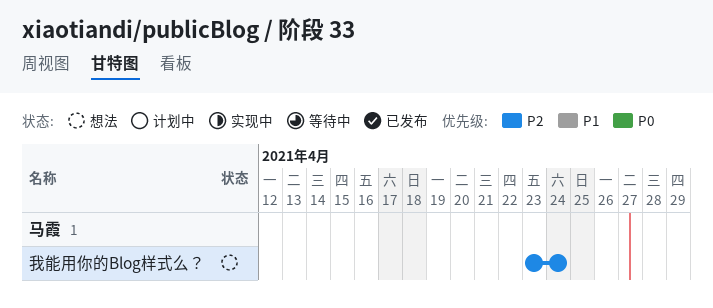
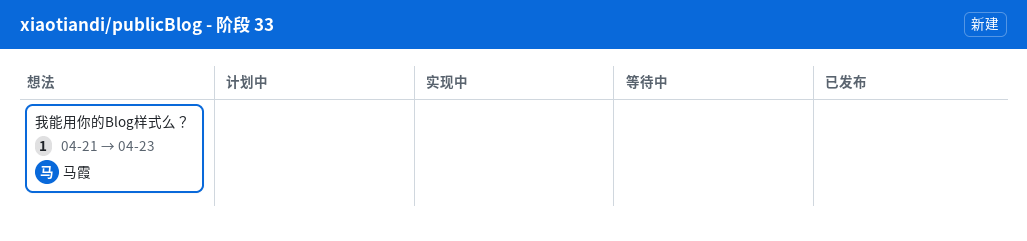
我能用你的Blog样式么？, start: Apr 23 -> Apr 21
我能用你的Blog样式么？, due: Apr 24 -> Apr 23

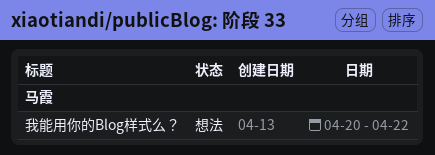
我能用你的Blog样式么？, start: Apr 21 -> Apr 20
我能用你的Blog样式么？, due: Apr 23 -> Apr 22

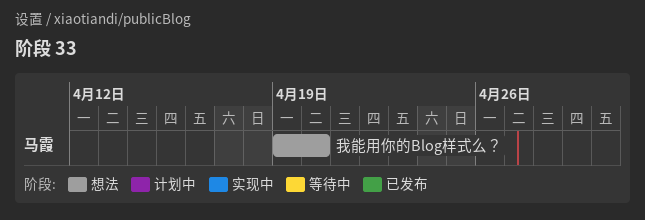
我能用你的Blog样式么？, start: Apr 20 -> Apr 19
我能用你的Blog样式么？, due: Apr 22 -> Apr 20

